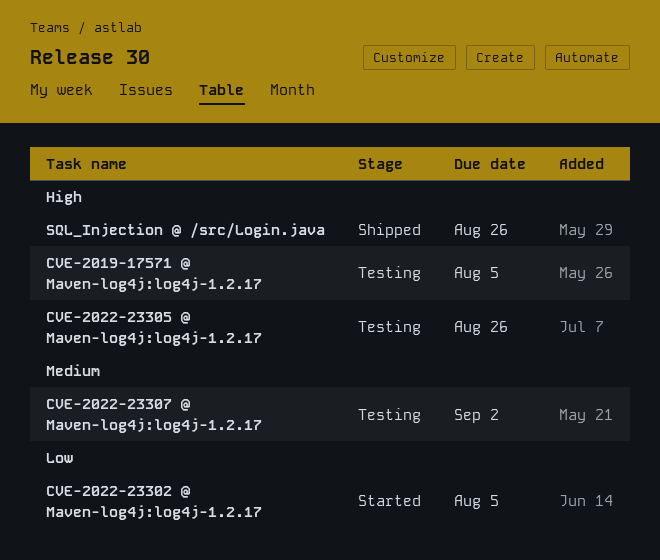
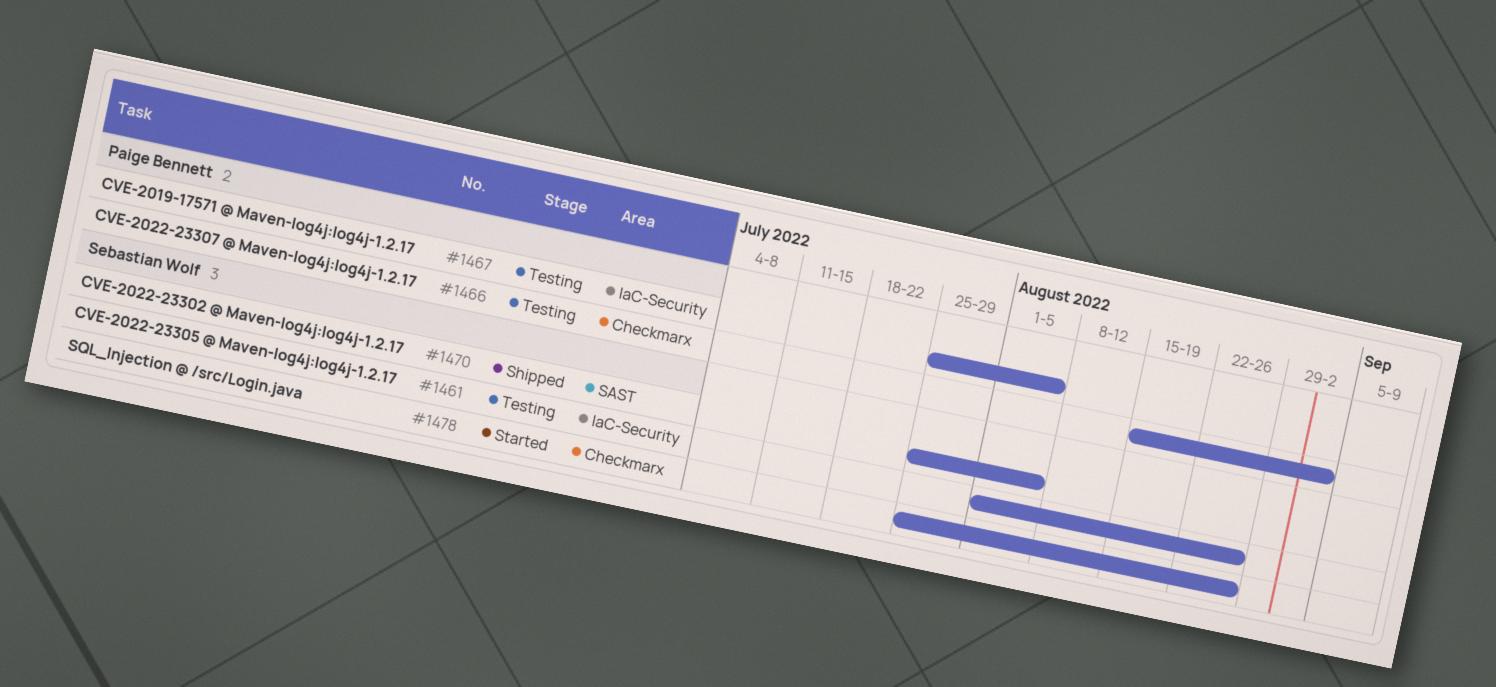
CVE-2022-23302 @ Maven-log4j:log4j-1.2.17, status: Started -> Shipped
SQL_Injection @ /src/Login.java, status: Shipped -> Started

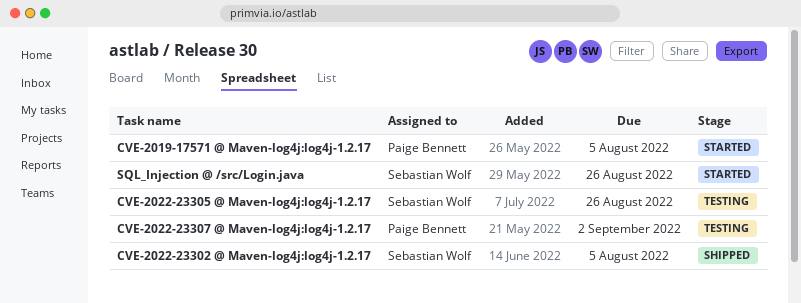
CVE-2019-17571 @ Maven-log4j:log4j-1.2.17, status: Testing -> Started

